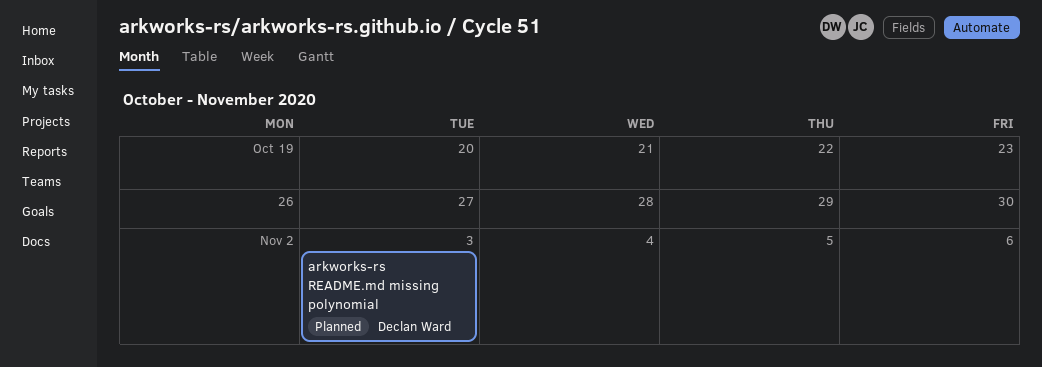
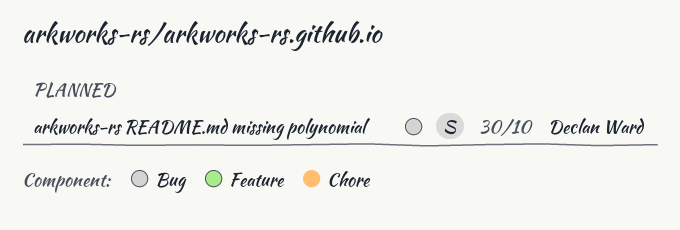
arkworks-rs README.md missing polynomial, due: Nov 3 -> Oct 30

